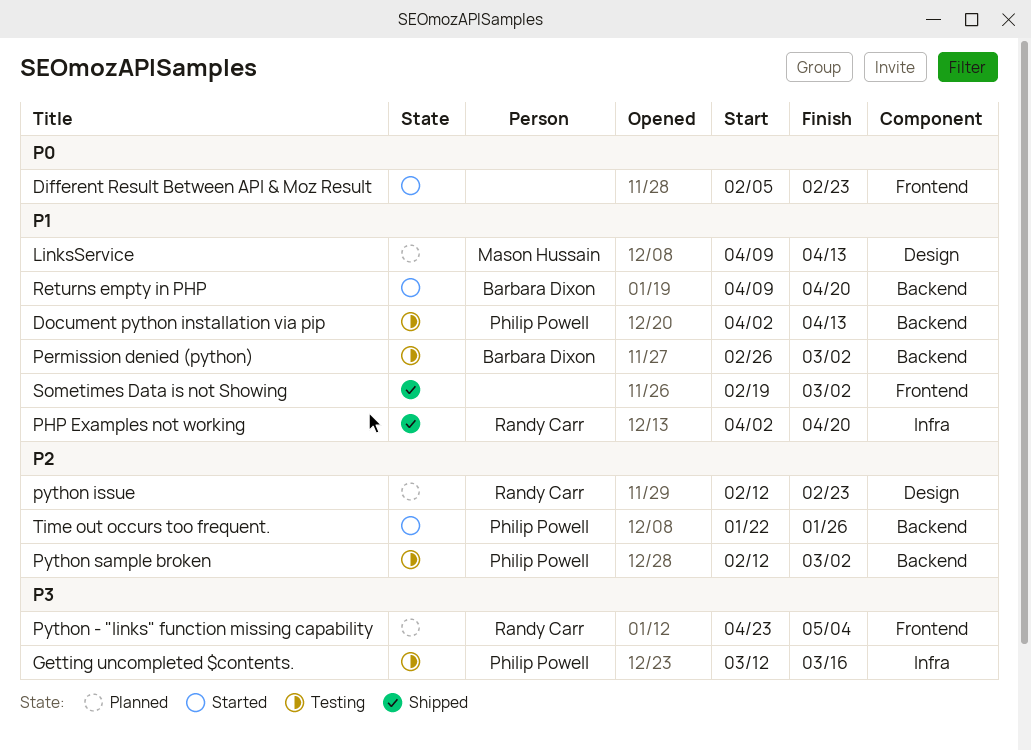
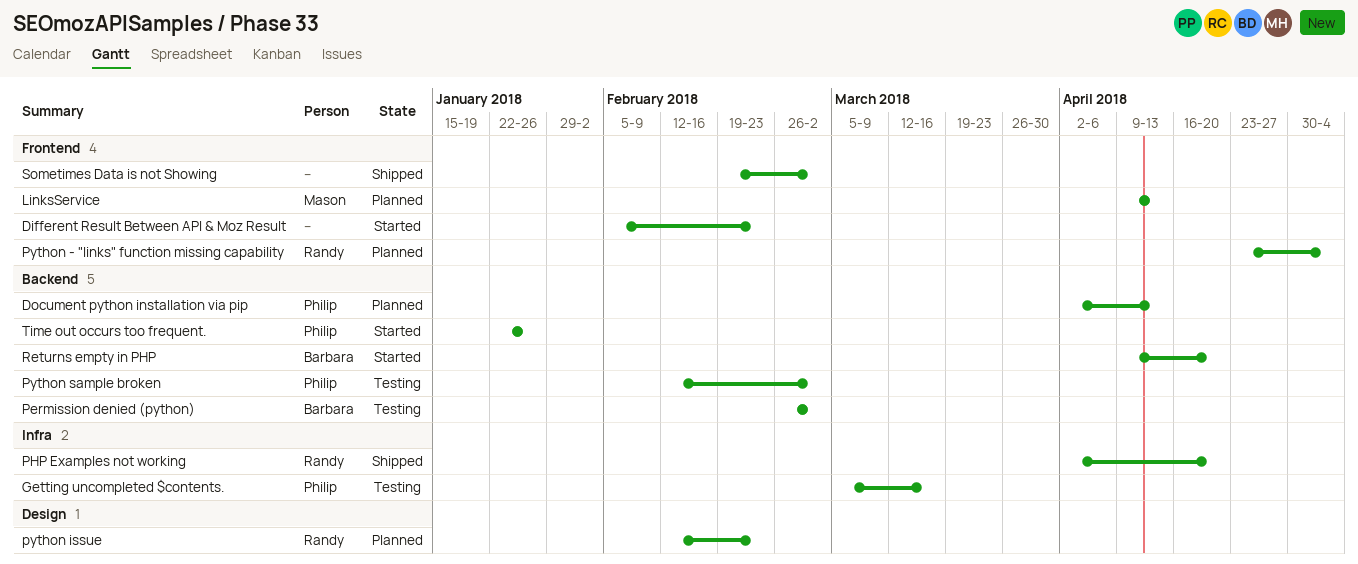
Document python installation via pip, status: Testing -> Planned
Getting uncompleted $contents., start: Mar 12 -> Mar 5
LinksService, label: Design -> Frontend

